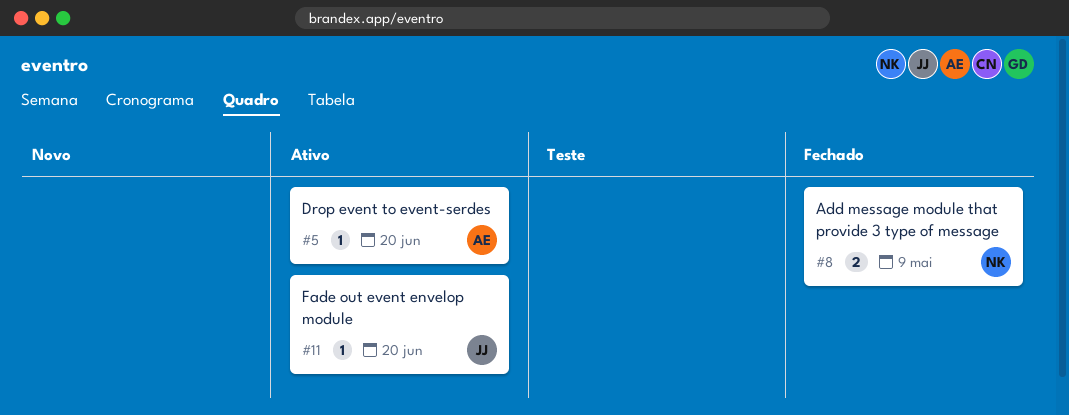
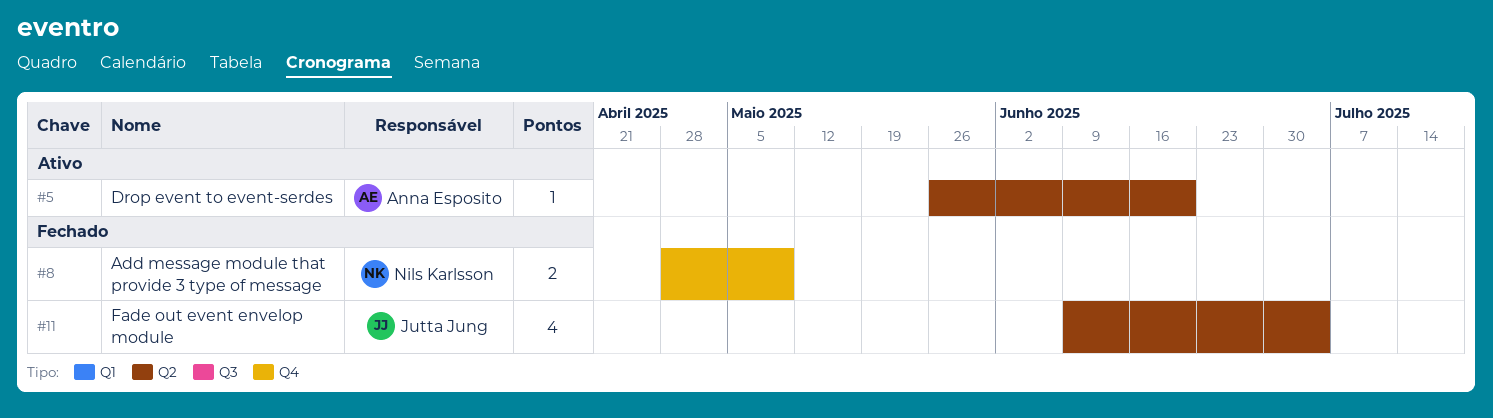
#11, status: Ativo -> Fechado
#11, estimate: 1 -> 4
#11, due: Jun 20 -> Jul 4

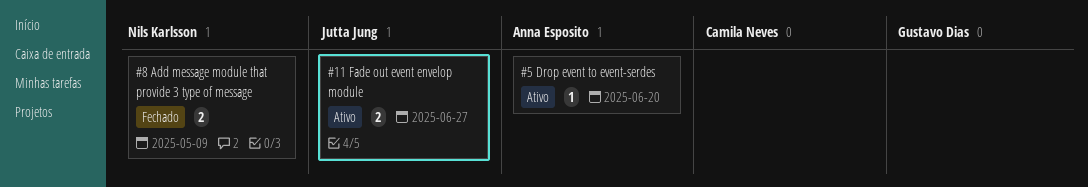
#11, status: Fechado -> Ativo
#11, estimate: 4 -> 2
#11, due: Jul 4 -> Jun 27

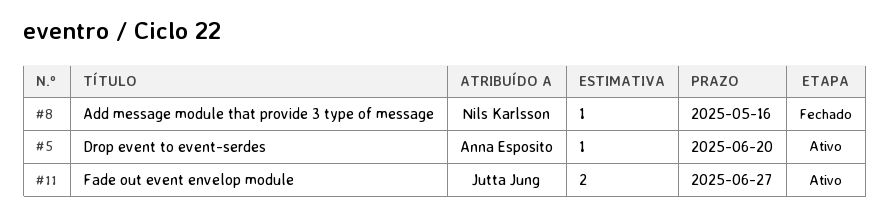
#8, estimate: 2 -> 1
#8, due: May 9 -> May 16

